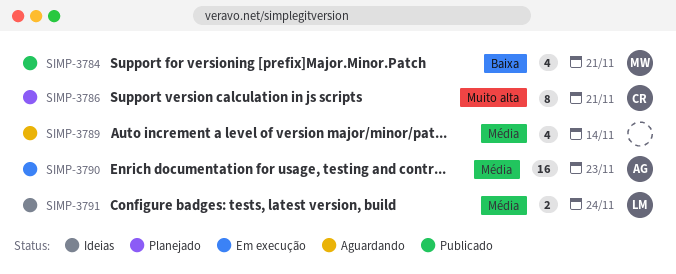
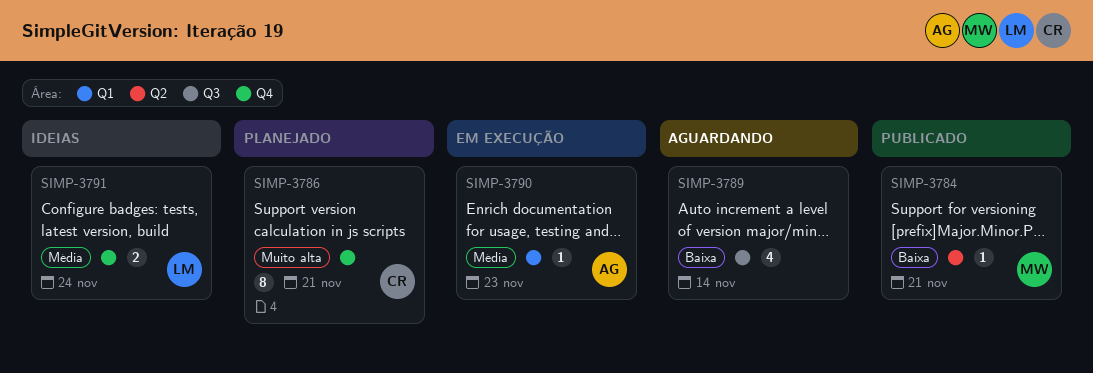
SIMP-3784, estimate: 4 -> 1
SIMP-3789, priority: Média -> Baixa
SIMP-3790, estimate: 16 -> 1

